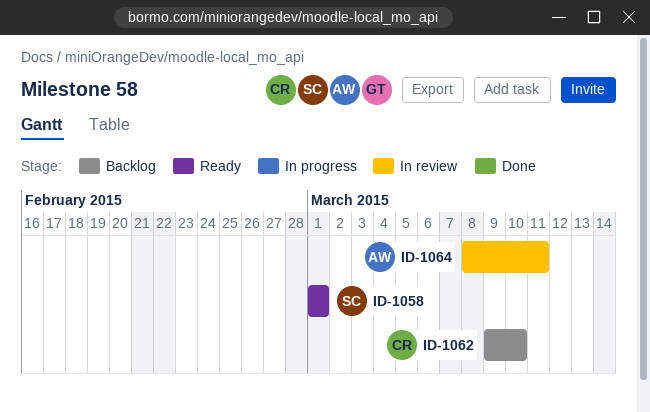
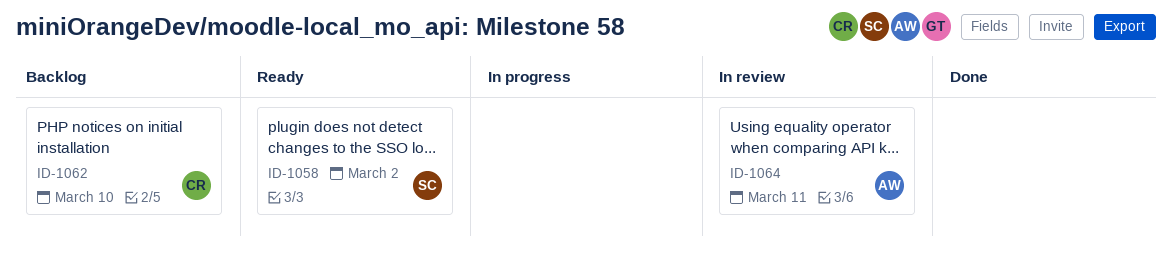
ID-1058, due: Mar 1 -> Mar 2

